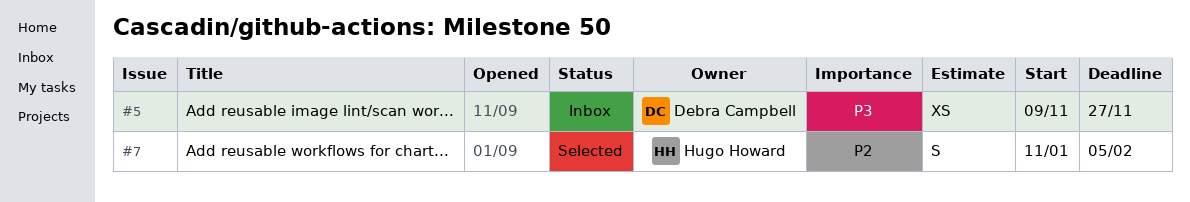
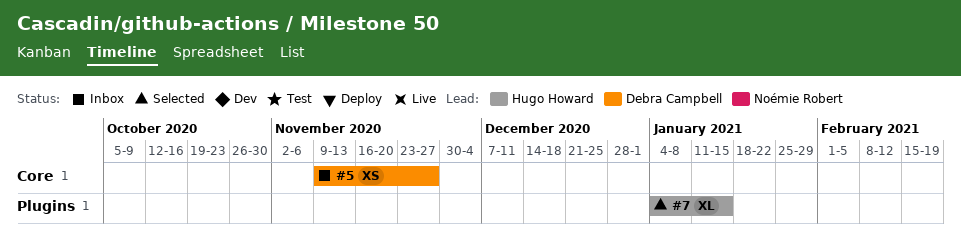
#7, estimate: S -> XL
#7, start: Jan 11 -> Jan 4
#7, due: Feb 5 -> Jan 15

